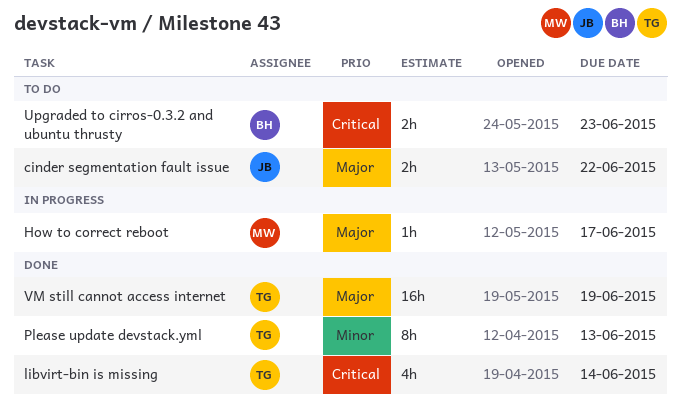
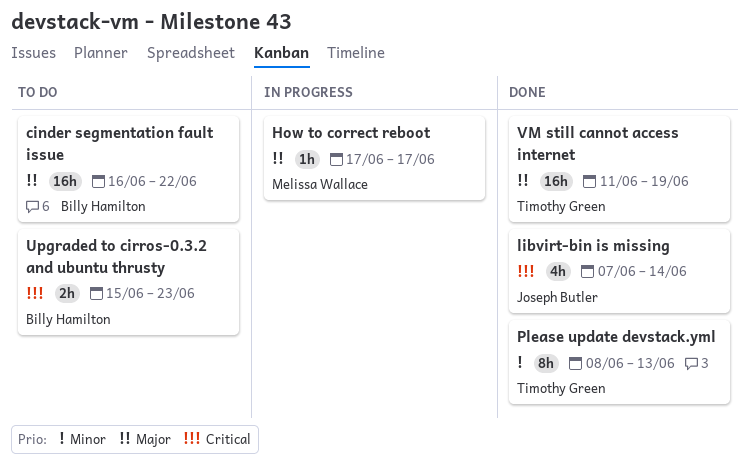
cinder segmentation fault issue, owner: Joseph Butler -> Billy Hamilton
cinder segmentation fault issue, estimate: 2h -> 16h
libvirt-bin is missing, owner: Timothy Green -> Joseph Butler

